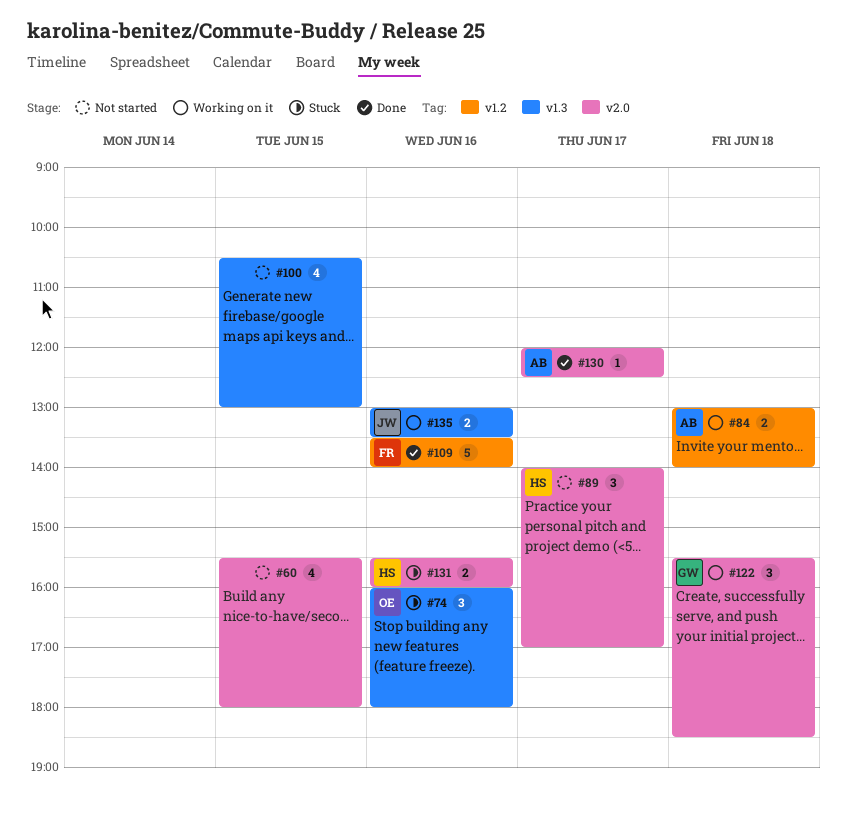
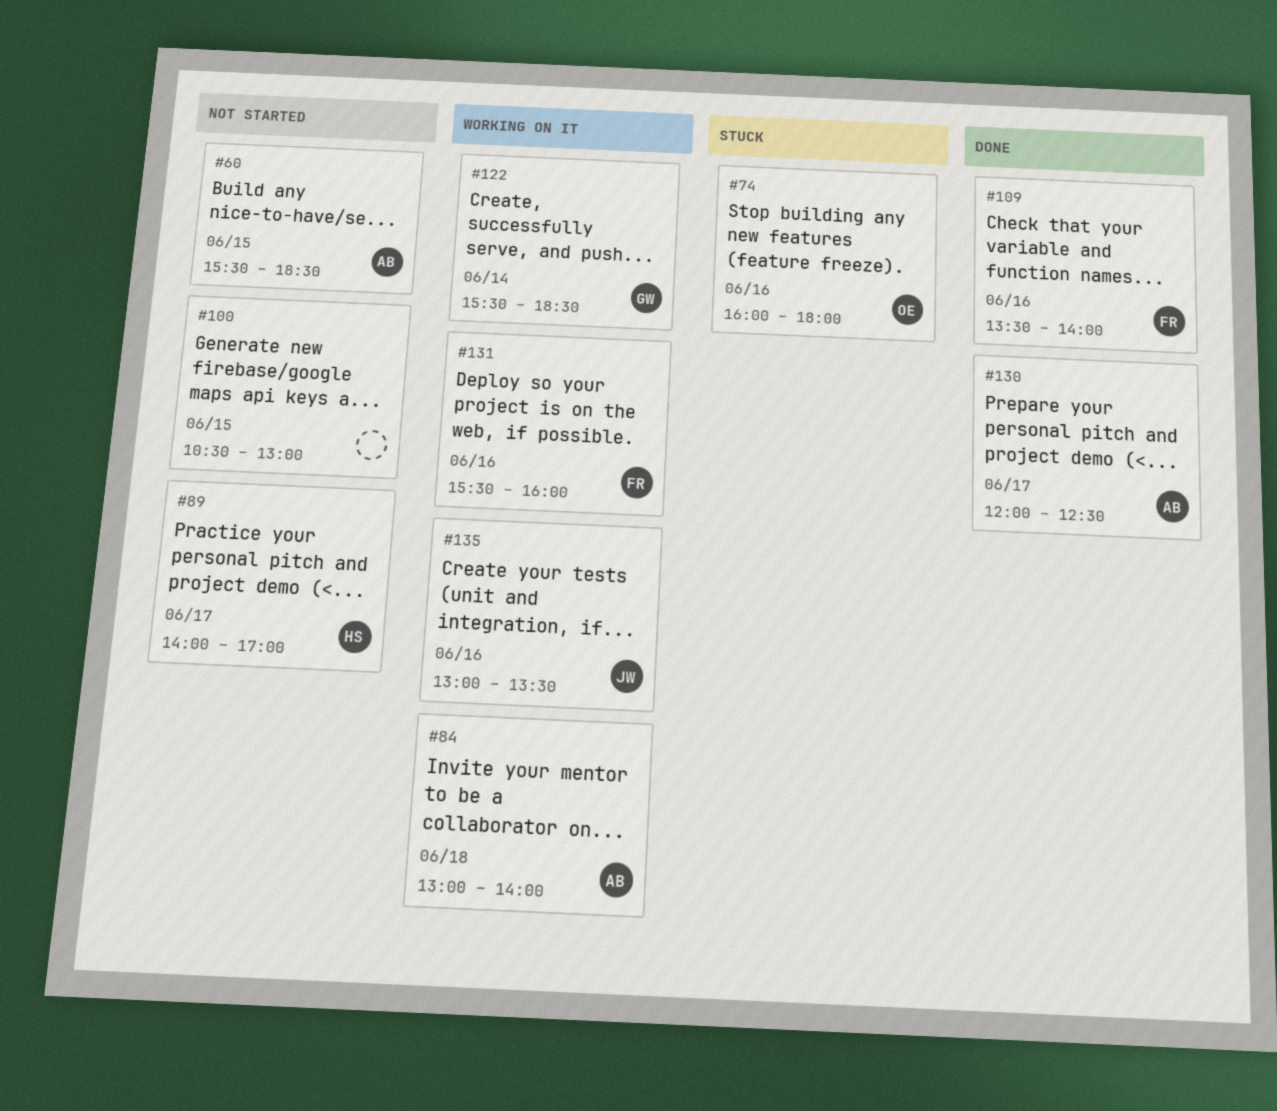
#60, owner: none -> AB
#60, ends: 18:00 -> 18:30
#122, day: Jun 18 -> Jun 14
#131, status: Stuck -> Working on it
#131, owner: HS -> FR

